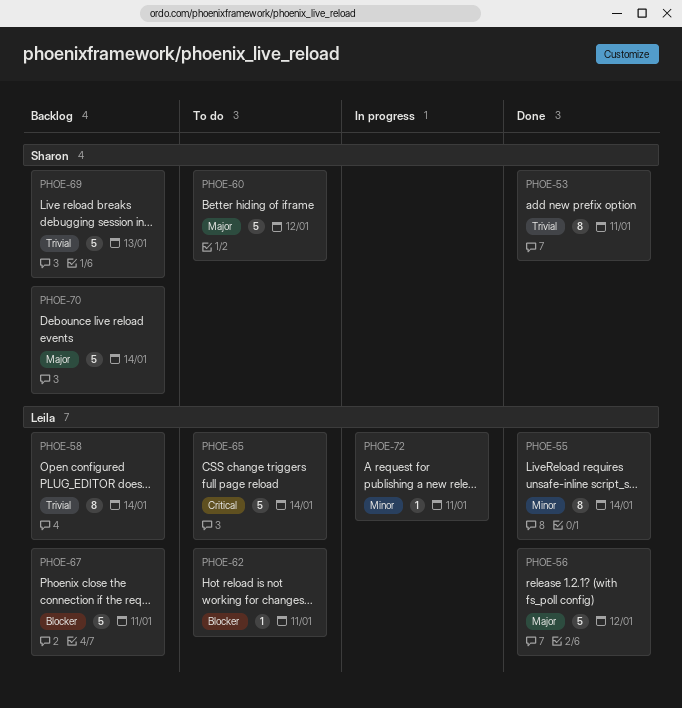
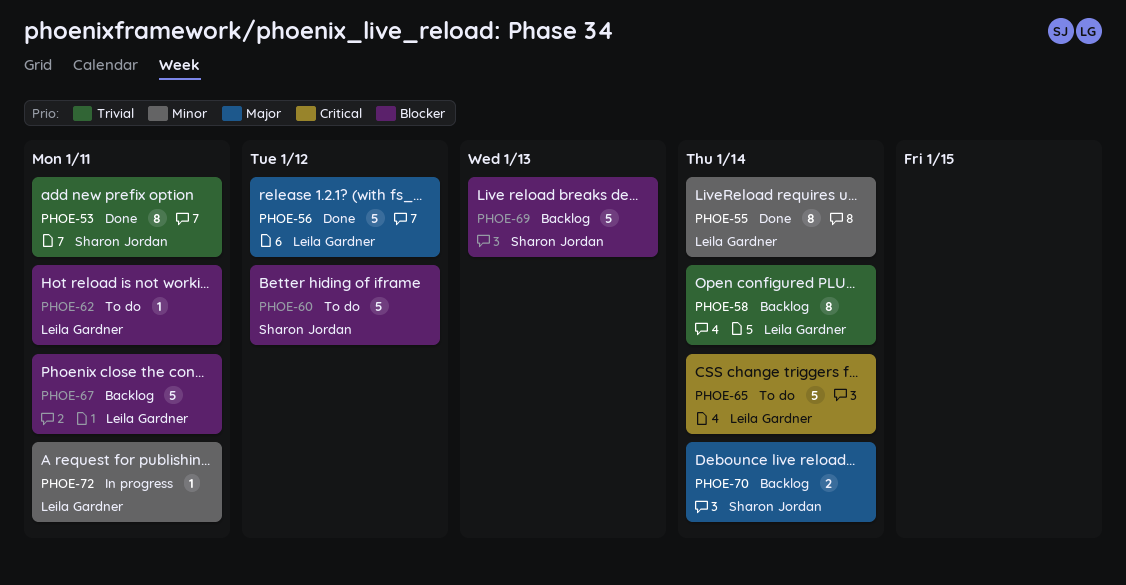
PHOE-60, priority: Major -> Blocker
PHOE-69, priority: Trivial -> Blocker
PHOE-70, estimate: 5 -> 2

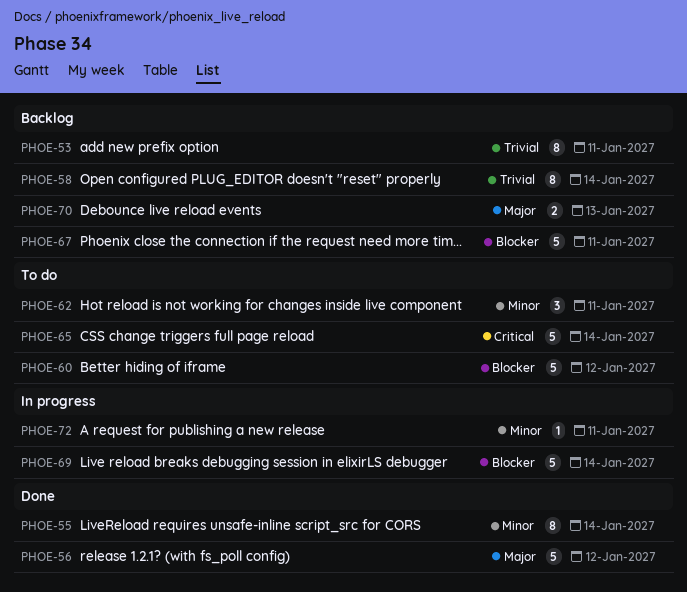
PHOE-53, status: Done -> Backlog
PHOE-62, priority: Blocker -> Minor
PHOE-62, estimate: 1 -> 3
PHOE-69, status: Backlog -> In progress
PHOE-69, due: Jan 13 -> Jan 14
PHOE-70, due: Jan 14 -> Jan 13

